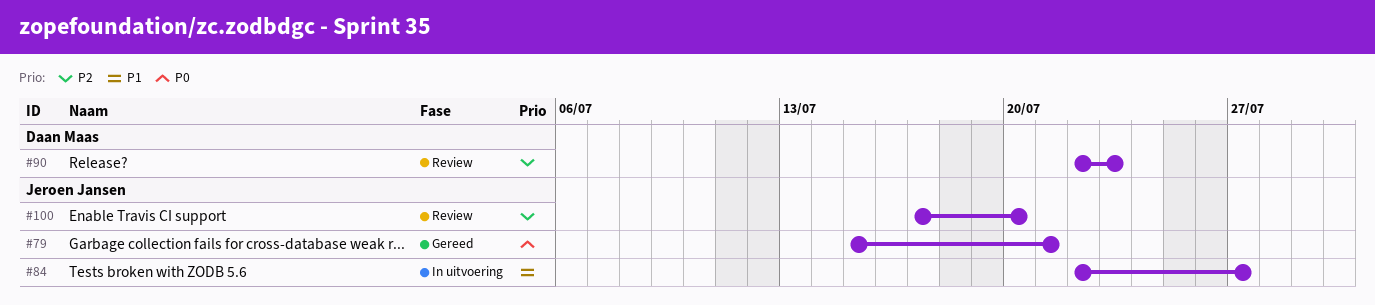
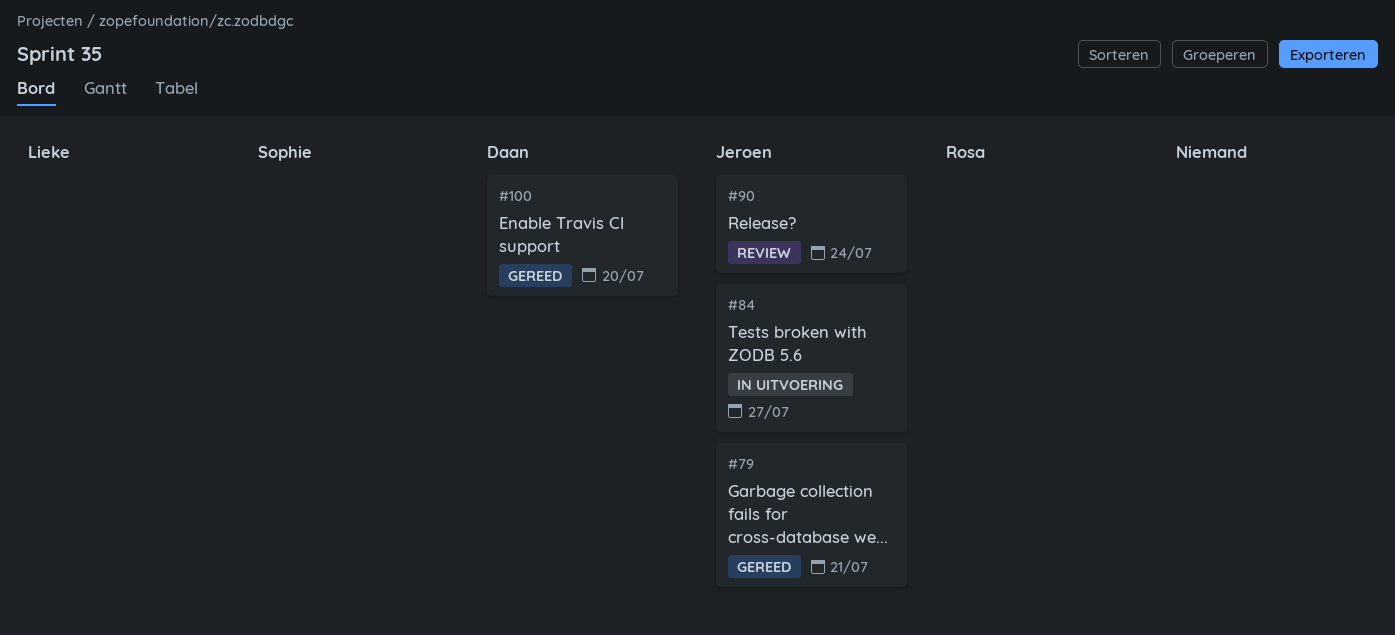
#90, owner: Daan Maas -> Jeroen Jansen
#90, due: Jul 23 -> Jul 24
#100, status: Review -> Gereed
#100, owner: Jeroen Jansen -> Daan Maas

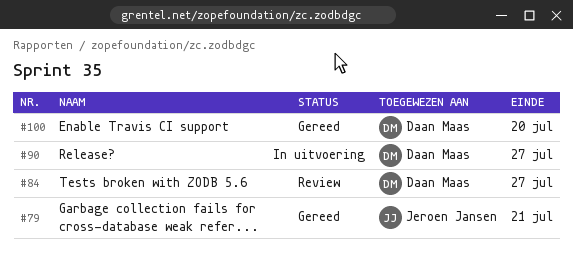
#84, status: In uitvoering -> Review
#84, owner: Jeroen Jansen -> Daan Maas
#90, status: Review -> In uitvoering
#90, owner: Jeroen Jansen -> Daan Maas
#90, due: Jul 24 -> Jul 27

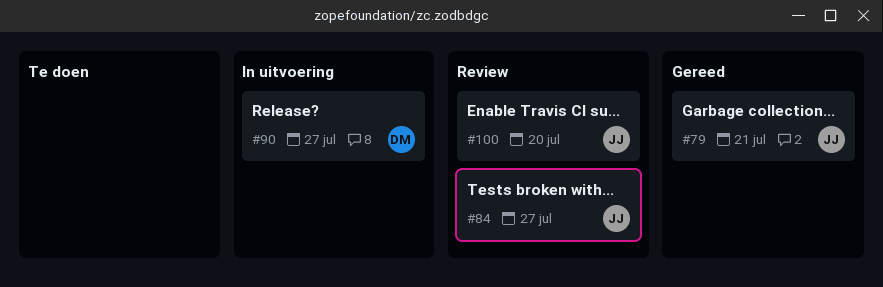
#84, owner: Daan Maas -> Jeroen Jansen
#100, status: Gereed -> Review
#100, owner: Daan Maas -> Jeroen Jansen

